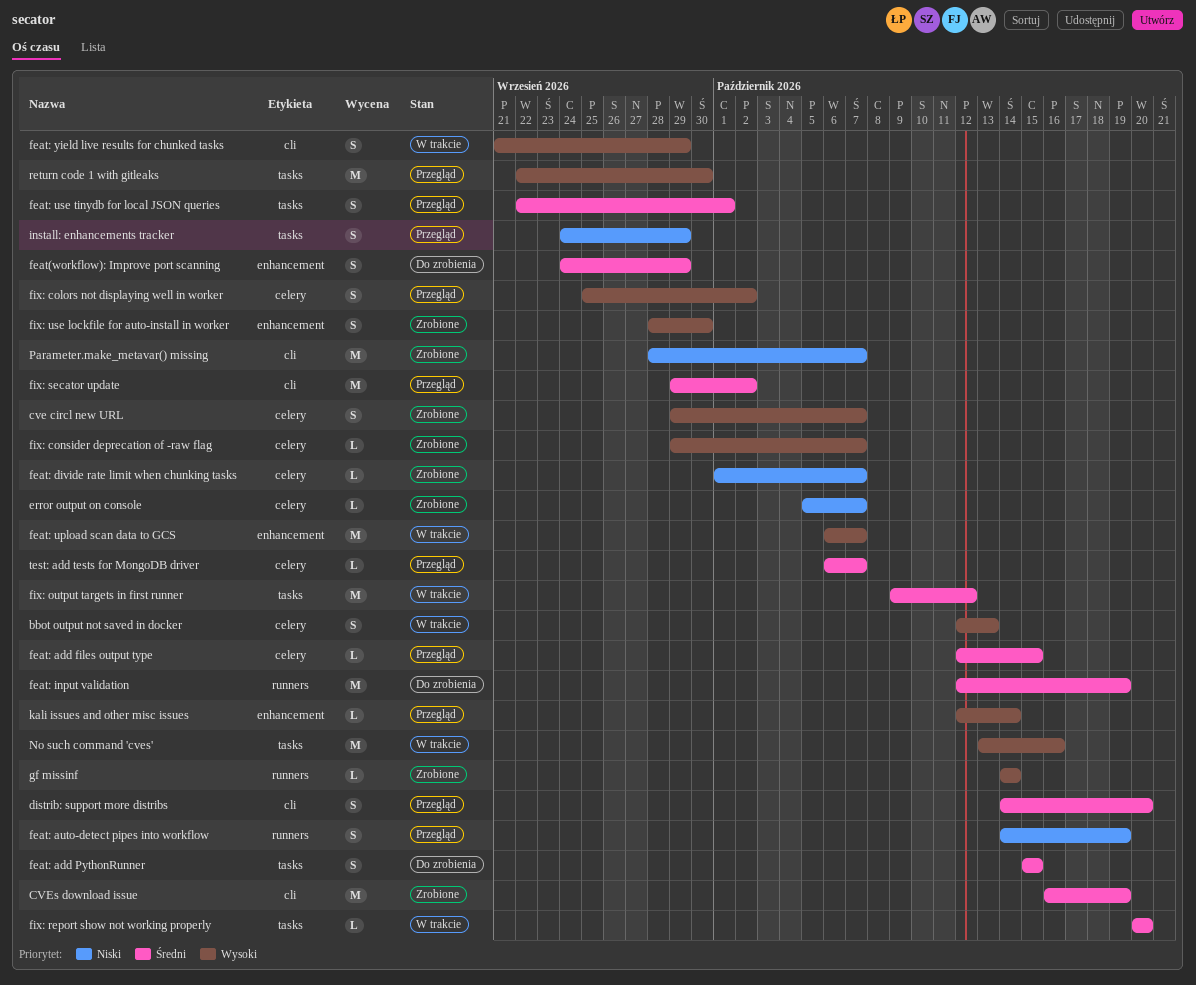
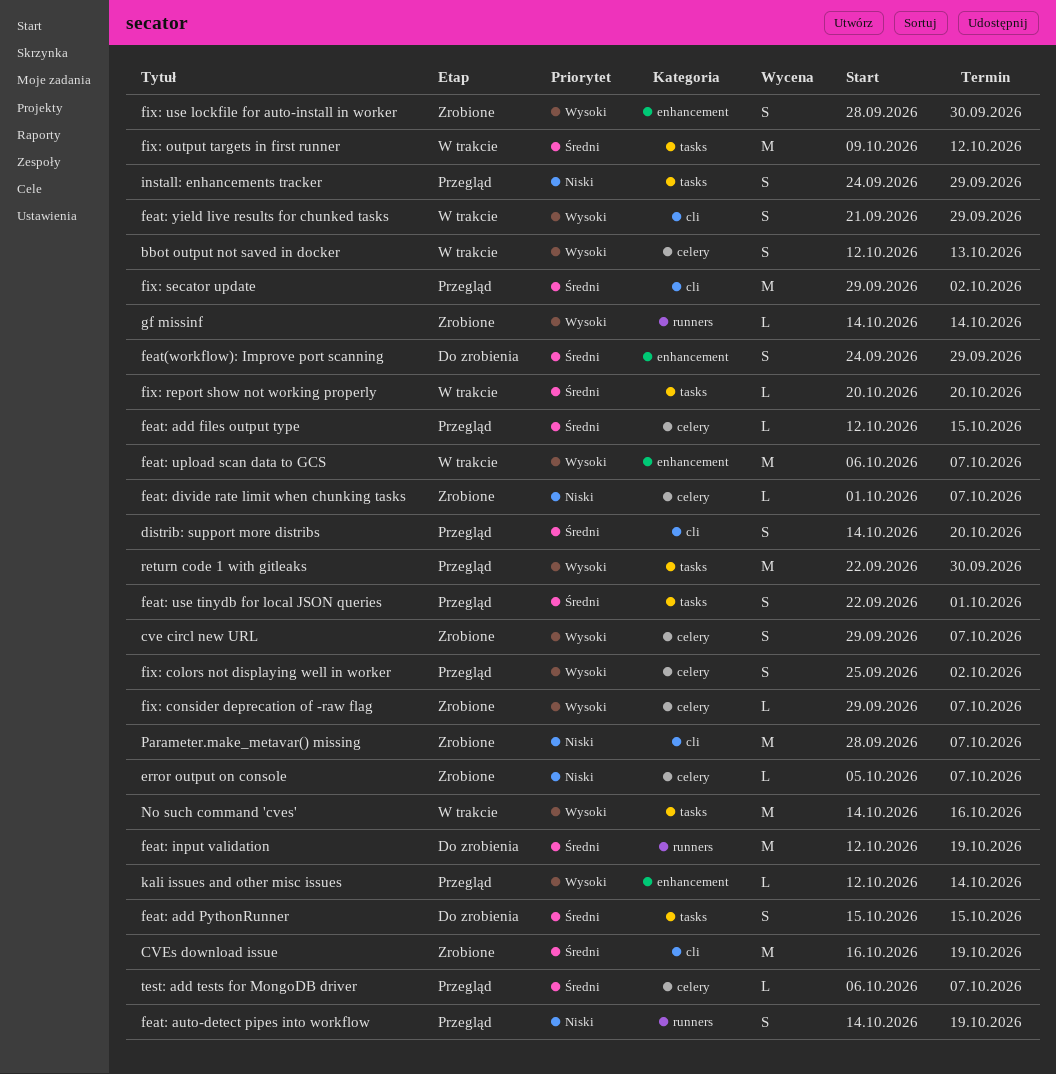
No such command 'cves', start: Oct 13 -> Oct 14

